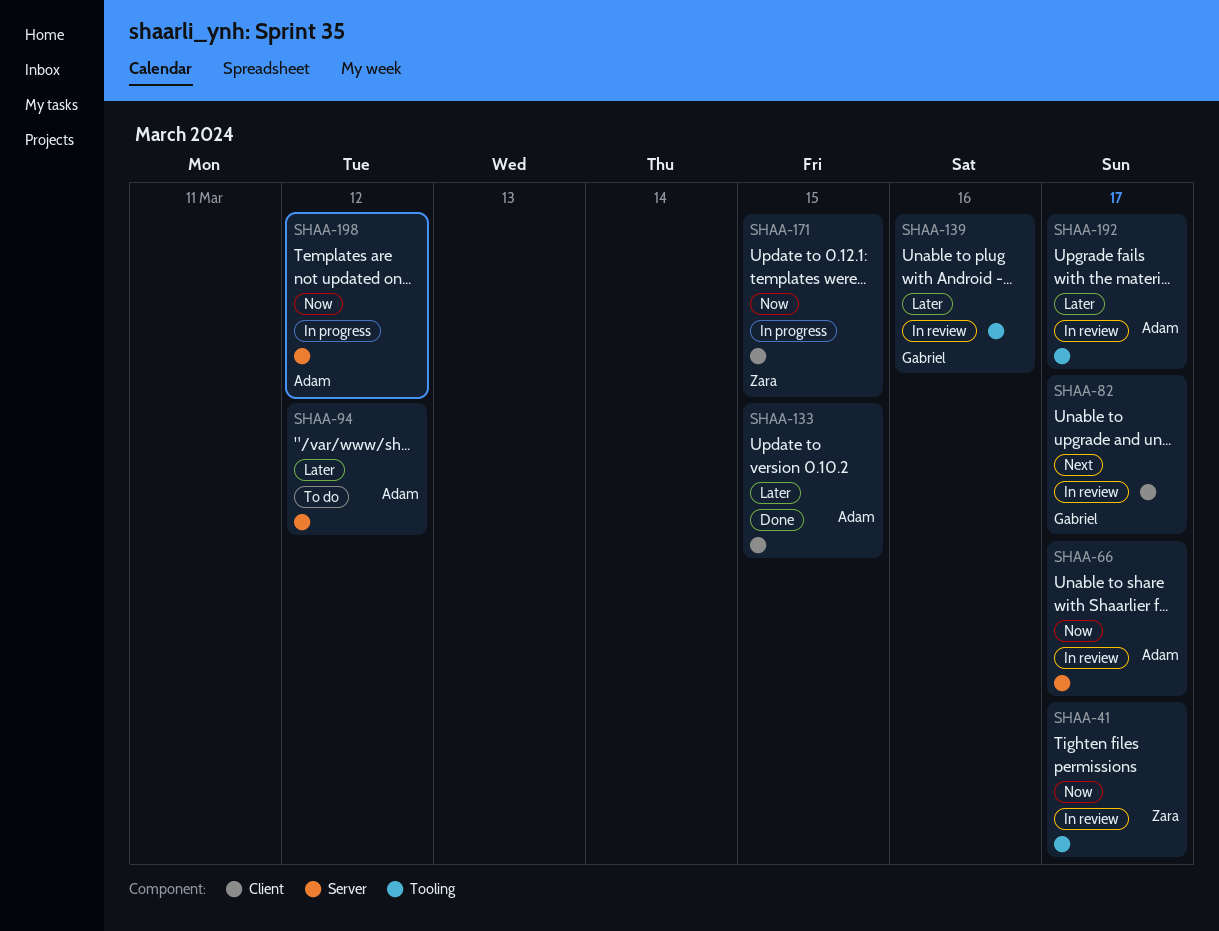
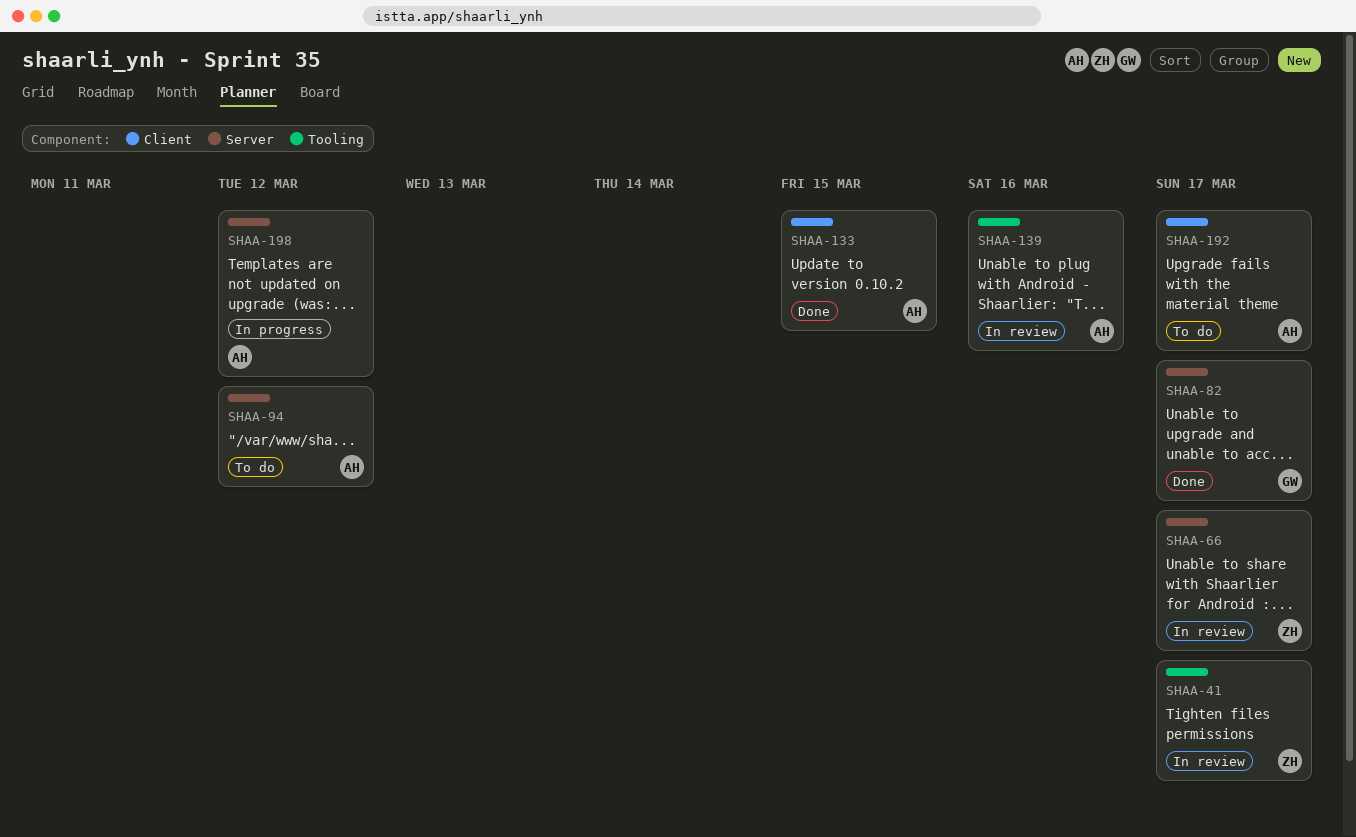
SHAA-66, owner: Adam -> Zara
SHAA-82, status: In review -> Done
SHAA-82, label: Client -> Server
SHAA-139, owner: Gabriel -> Adam
SHAA-171: present -> none
SHAA-192, status: In review -> To do
SHAA-192, label: Tooling -> Client

